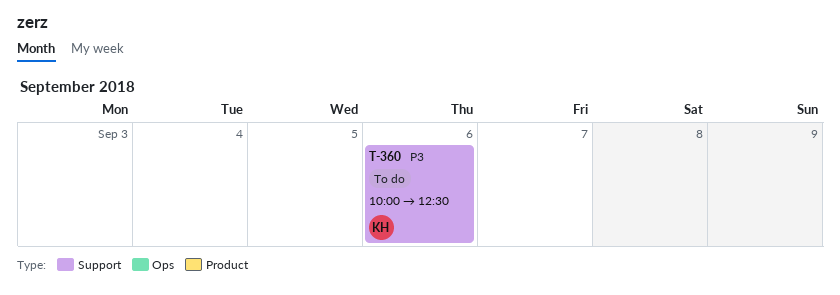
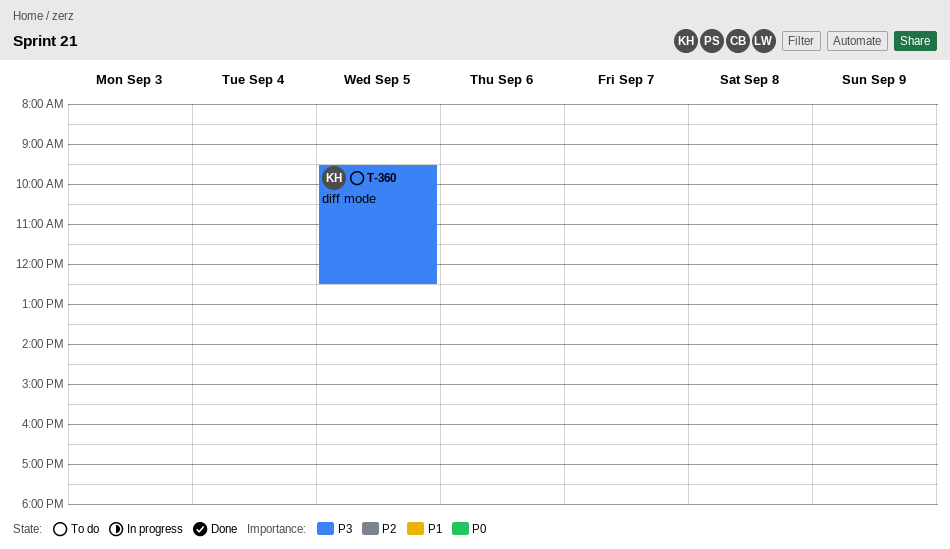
T-360, day: Sep 6 -> Sep 5
T-360, begins: 10:00 -> 09:30

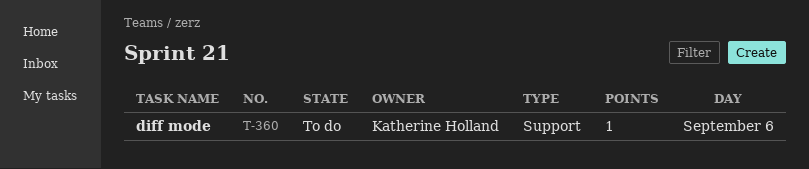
T-360, day: Sep 5 -> Sep 6

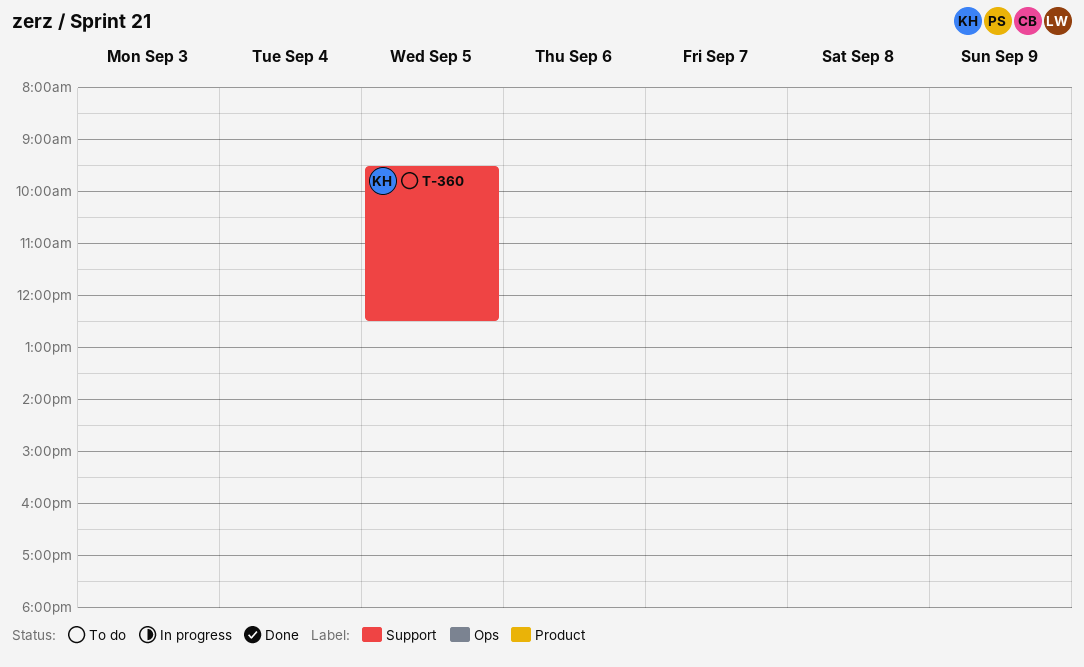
T-360, day: Sep 6 -> Sep 5

